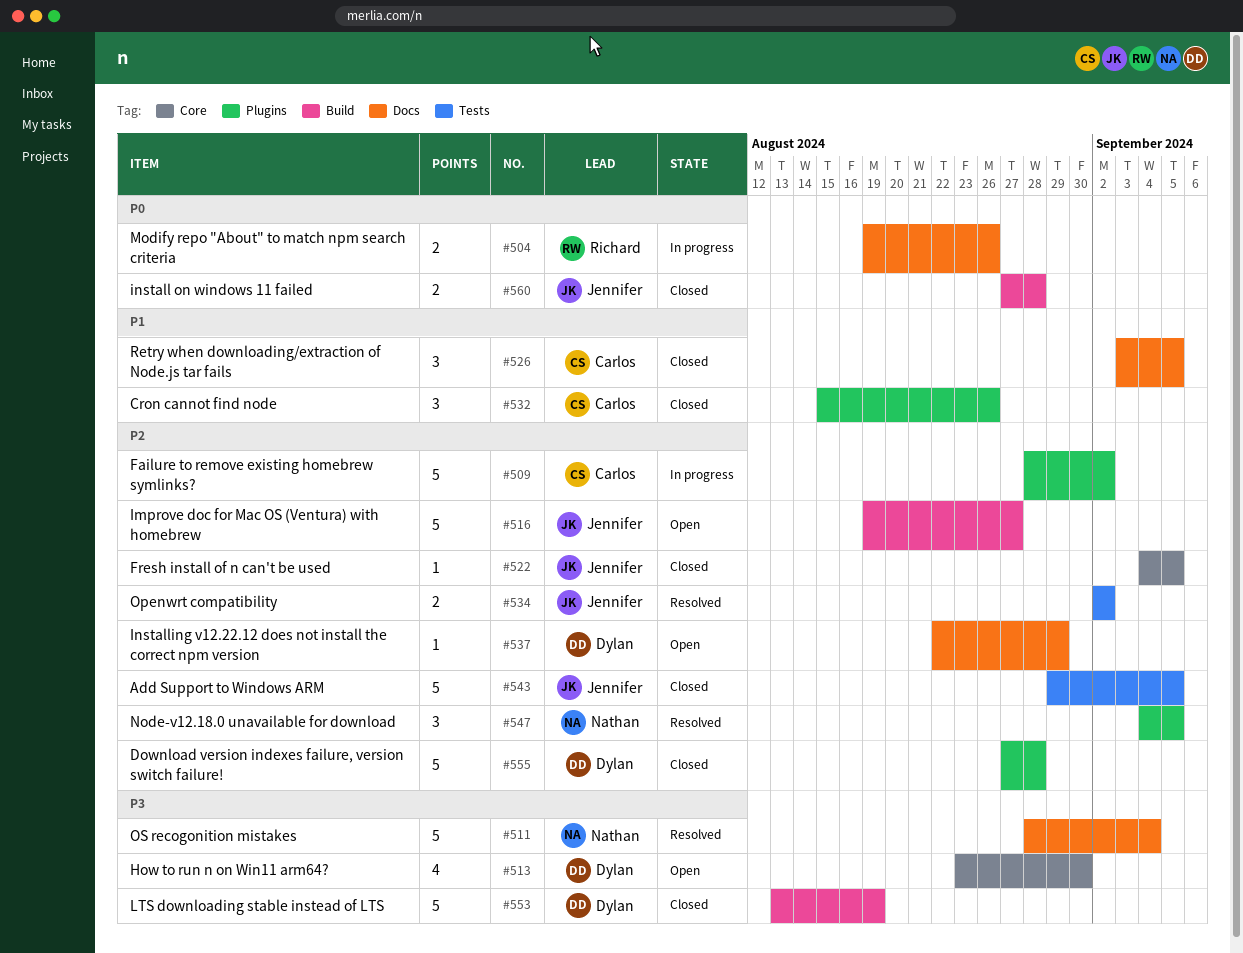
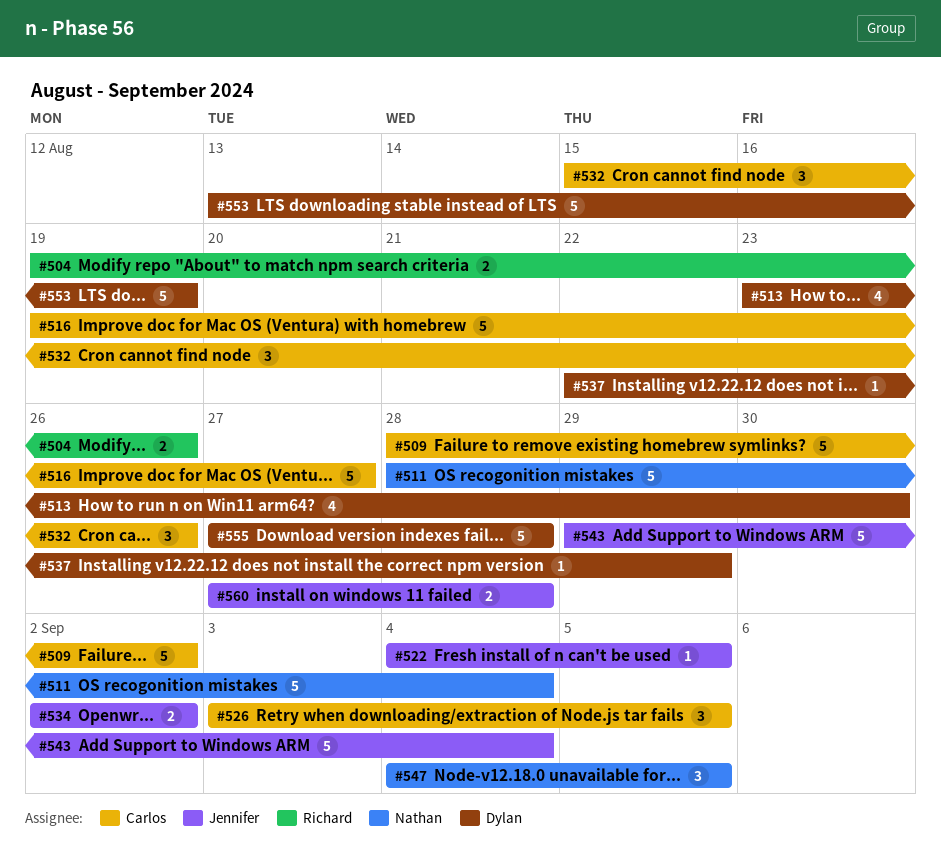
#516, owner: Jennifer -> Carlos
#543, due: Sep 5 -> Sep 4

